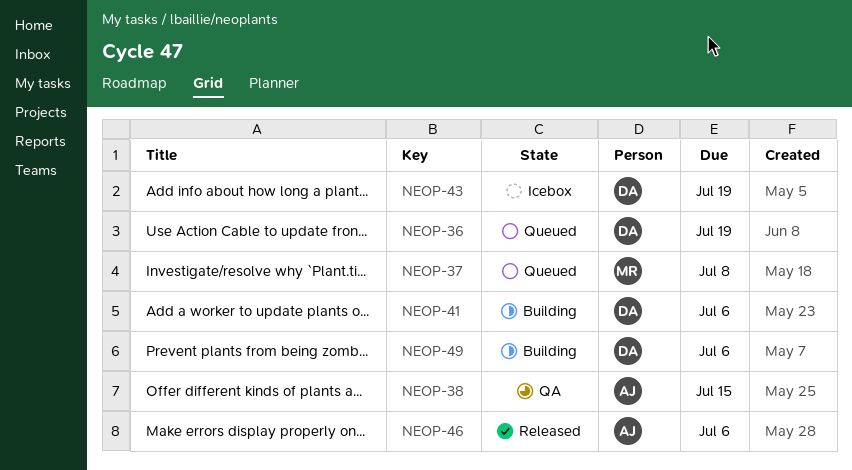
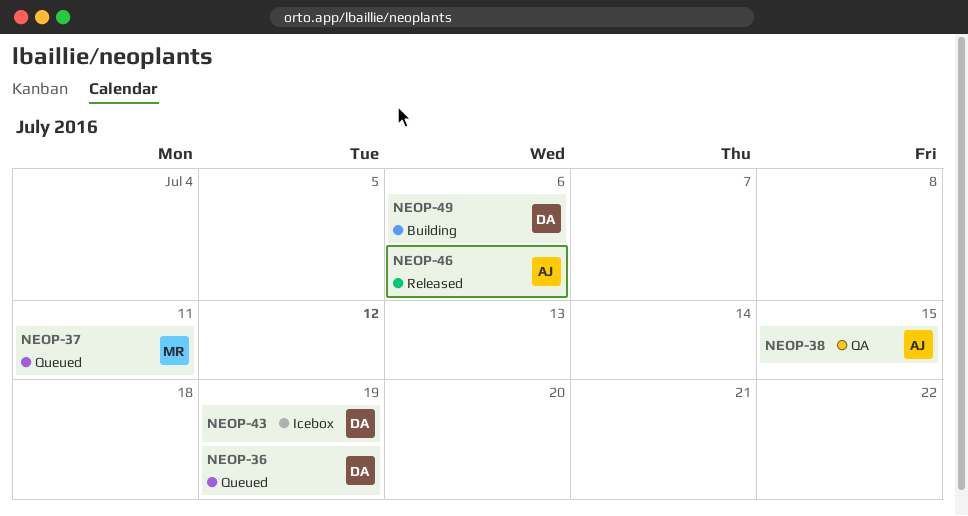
NEOP-37, due: Jul 8 -> Jul 11
NEOP-41: present -> none

